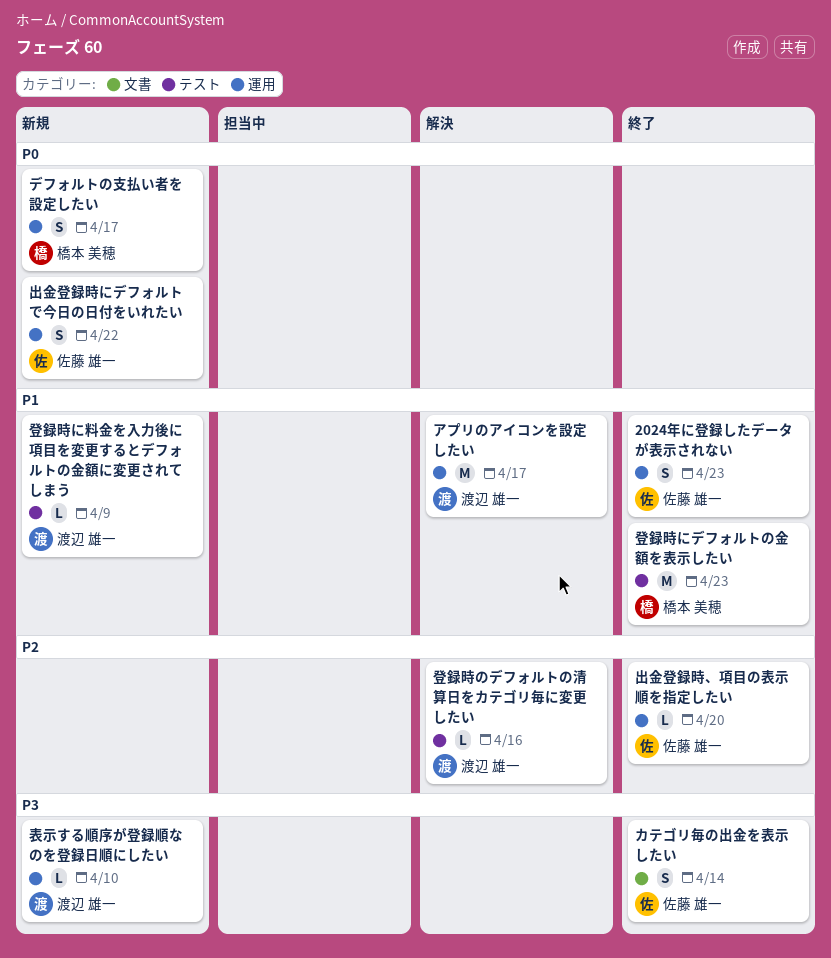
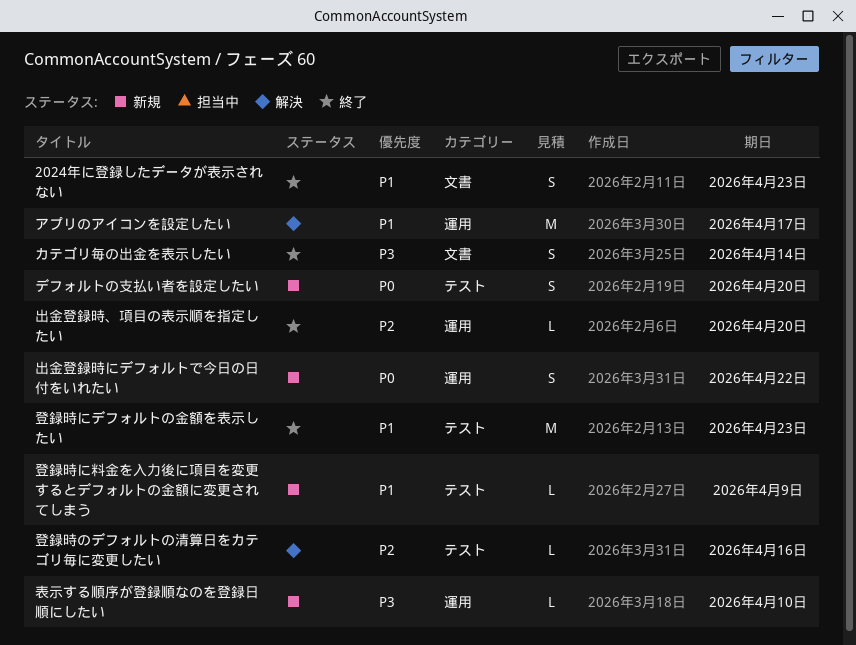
2024年に登録したデータが表示されない, label: 運用 -> 文書
デフォルトの支払い者を設定したい, label: 運用 -> テスト
デフォルトの支払い者を設定したい, due: Apr 17 -> Apr 20

